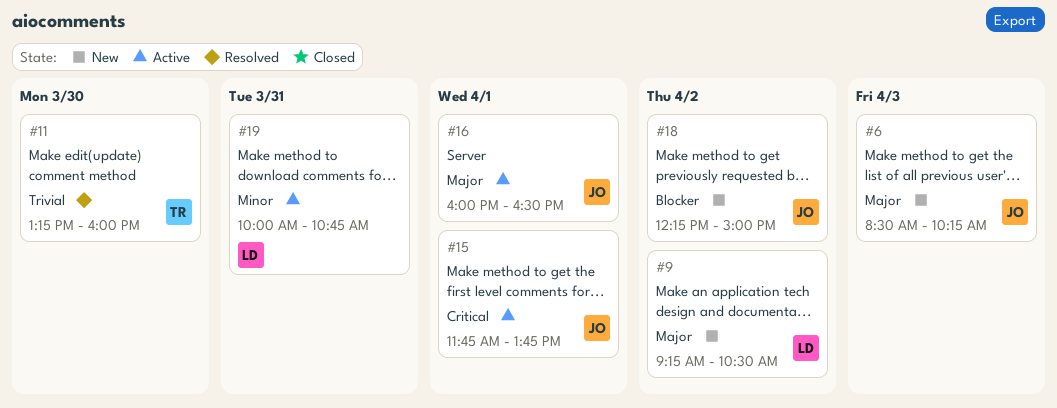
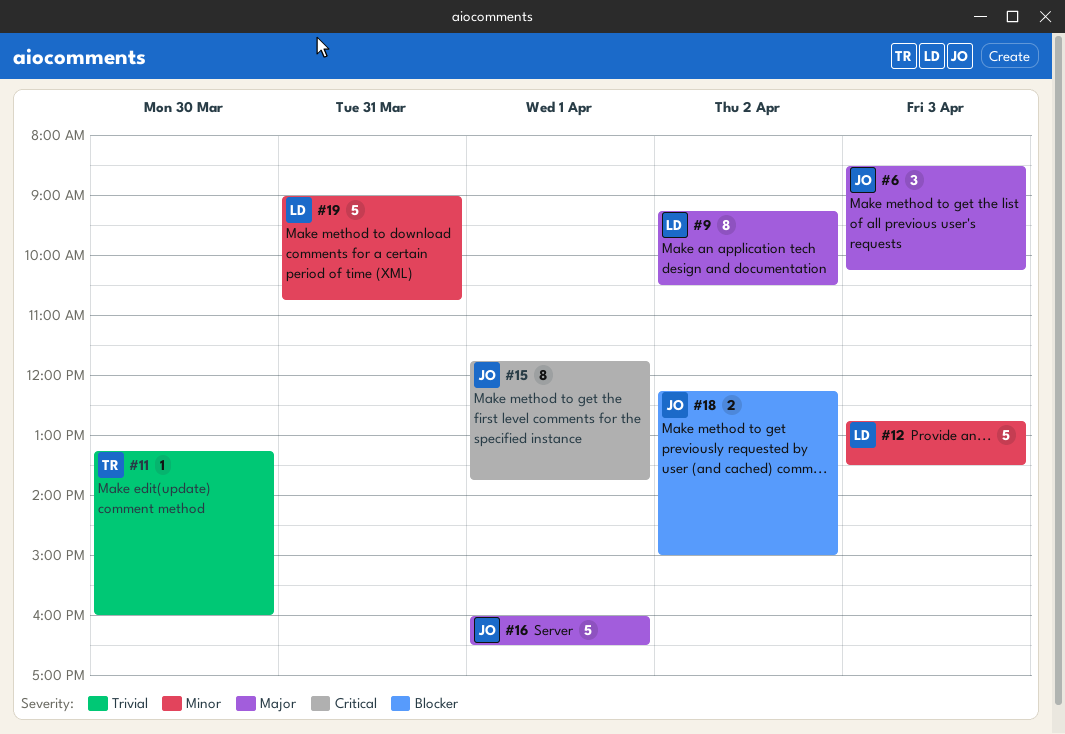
#12: none -> present
#19, begins: 10:00 -> 09:00

